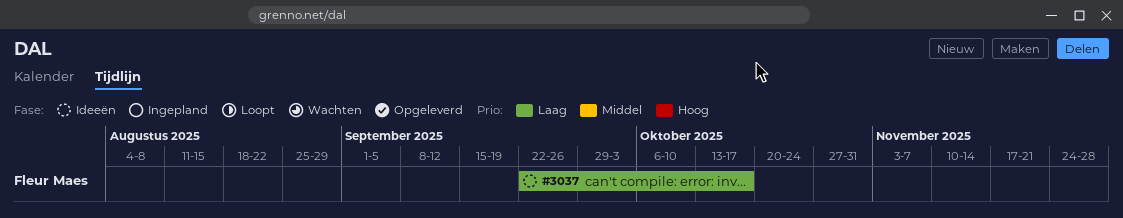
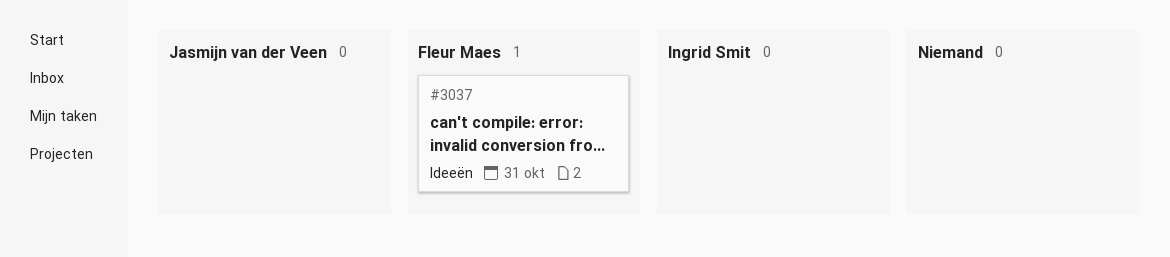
#3037, due: Oct 17 -> Oct 31

